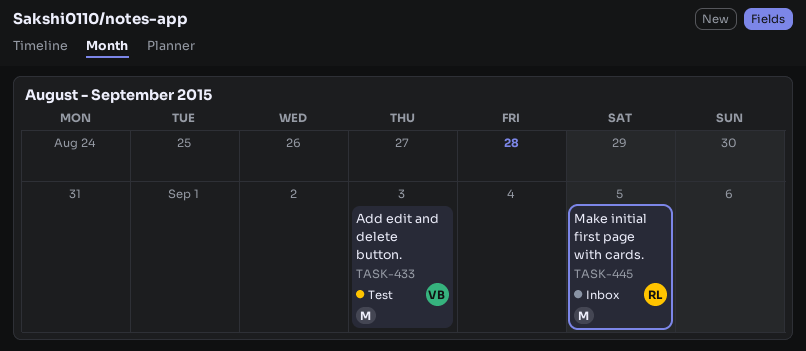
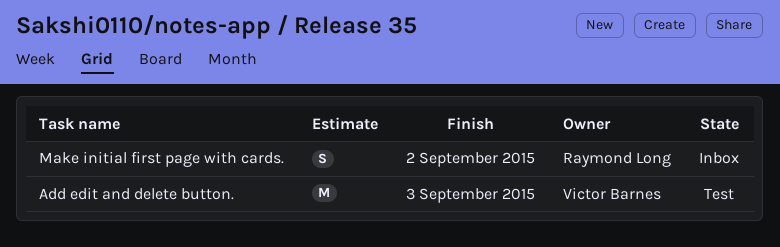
Make initial first page with cards., estimate: M -> S
Make initial first page with cards., due: Sep 5 -> Sep 2

